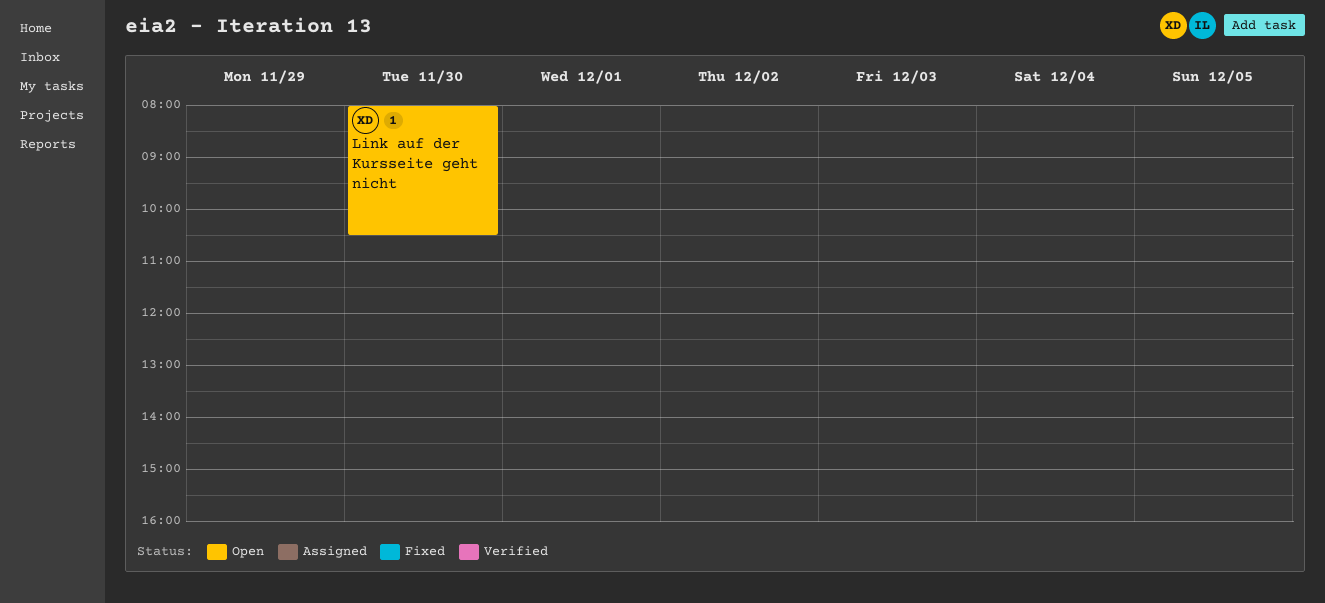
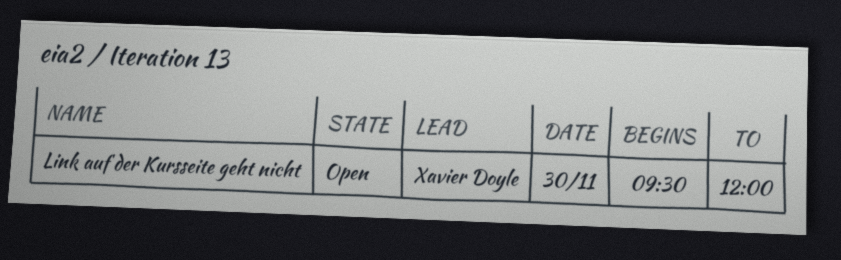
Link auf der Kursseite geht nicht, begins: 08:00 -> 09:30
Link auf der Kursseite geht nicht, ends: 10:30 -> 12:00

